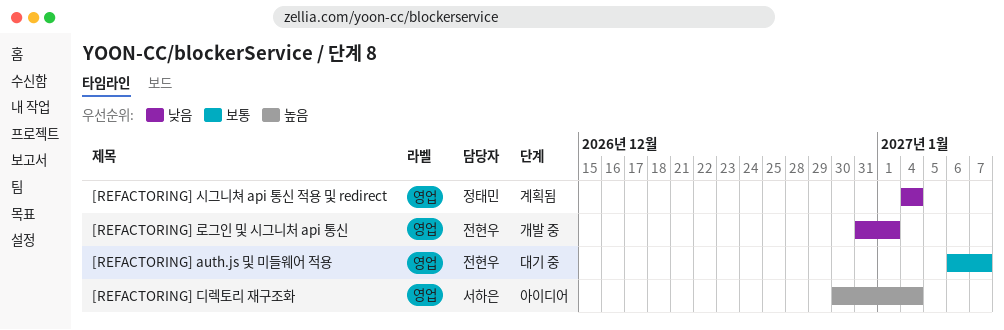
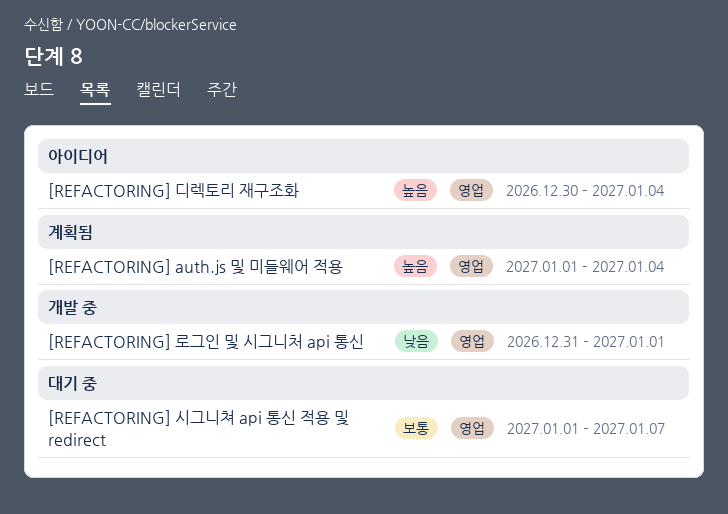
[REFACTORING] auth.js 및 미들웨어 적용, status: 대기 중 -> 계획됨
[REFACTORING] auth.js 및 미들웨어 적용, priority: 보통 -> 높음
[REFACTORING] auth.js 및 미들웨어 적용, start: Jan 6 -> Jan 1
[REFACTORING] auth.js 및 미들웨어 적용, due: Jan 7 -> Jan 4
[REFACTORING] 시그니쳐 api 통신 적용 및 redirect, status: 계획됨 -> 대기 중
[REFACTORING] 시그니쳐 api 통신 적용 및 redirect, priority: 낮음 -> 보통
[REFACTORING] 시그니쳐 api 통신 적용 및 redirect, start: Jan 4 -> Jan 1
[REFACTORING] 시그니쳐 api 통신 적용 및 redirect, due: Jan 4 -> Jan 7

